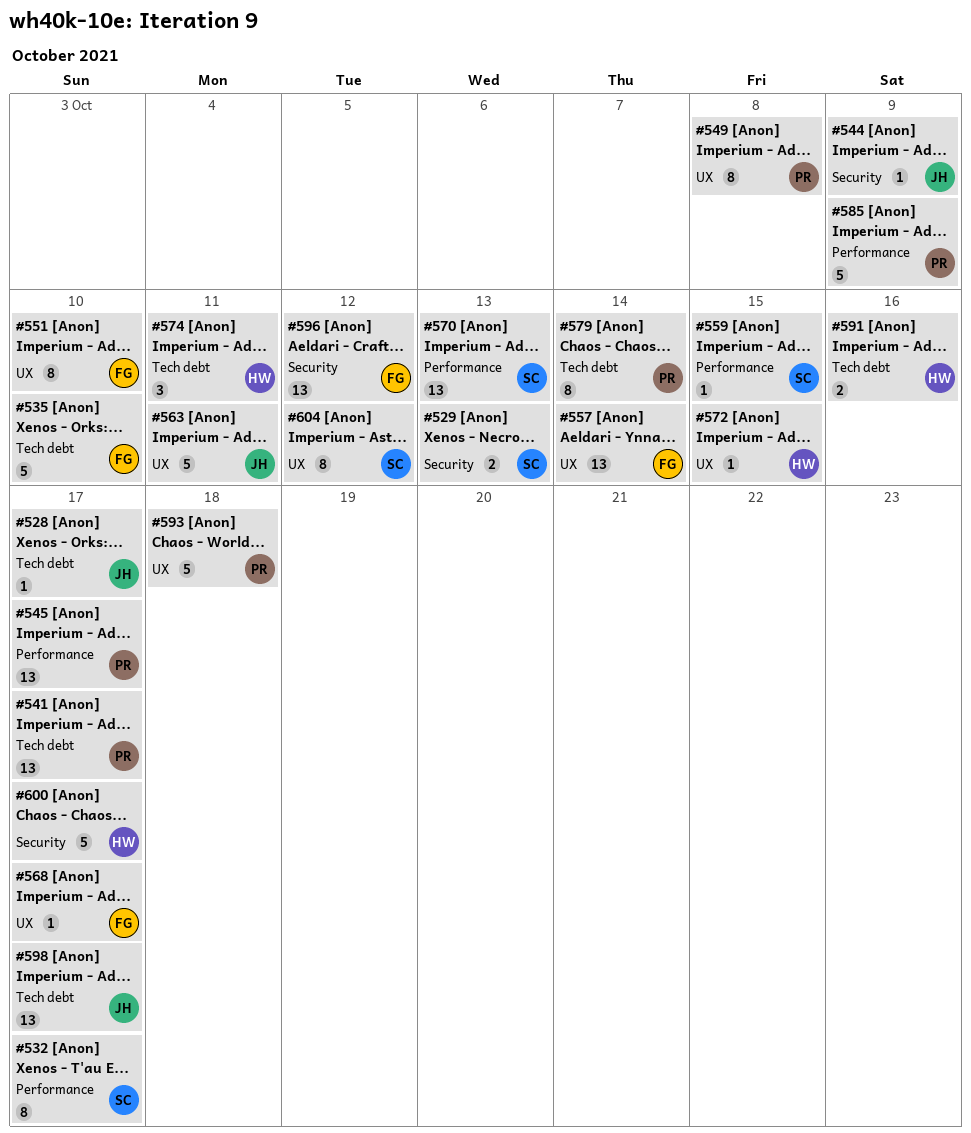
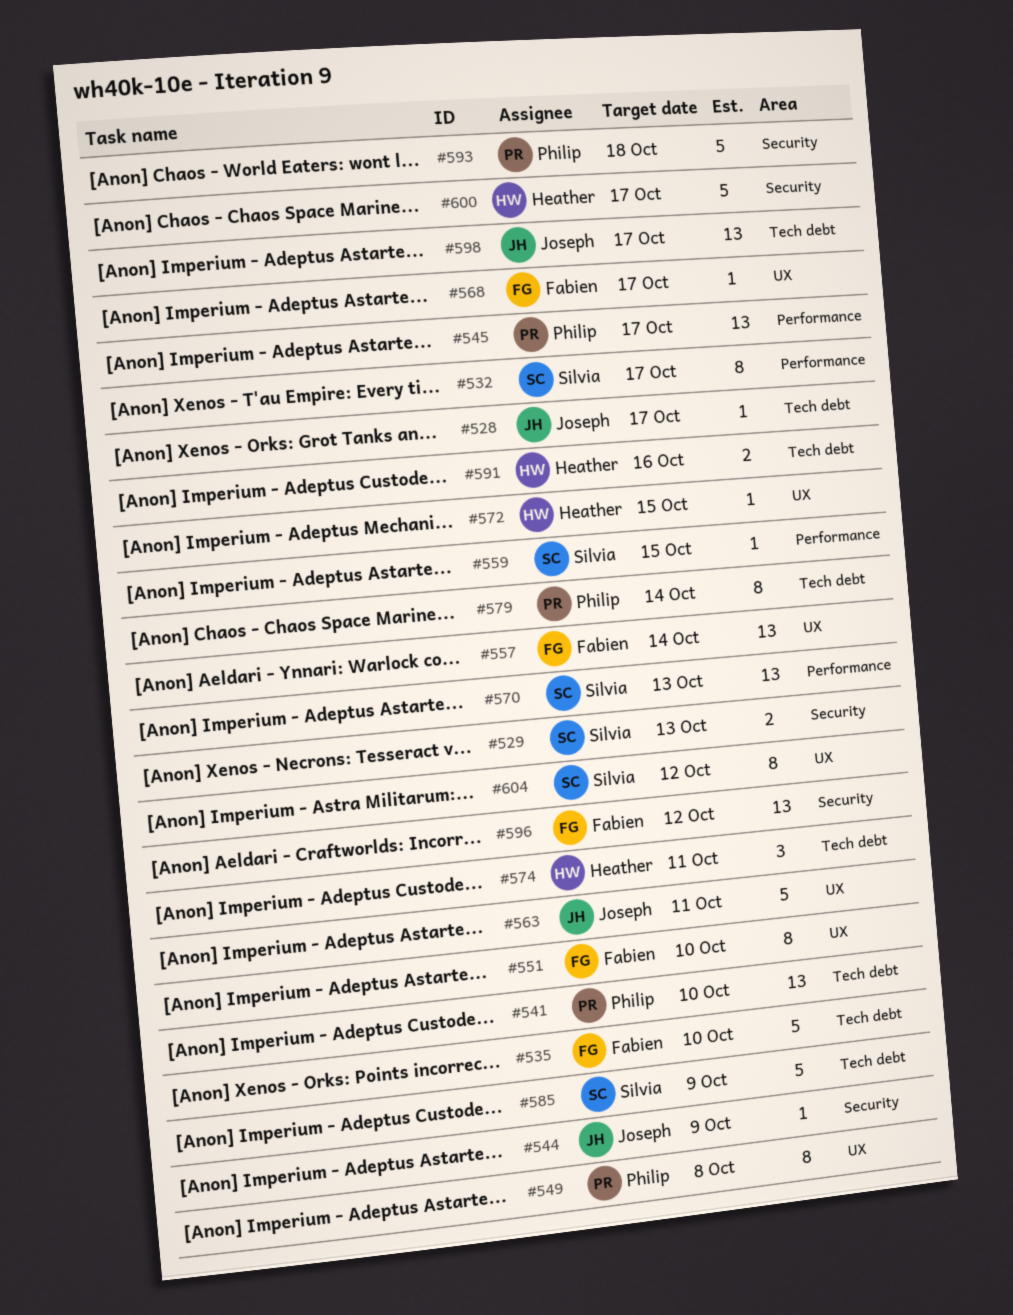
#541, due: Oct 17 -> Oct 10
#585, owner: Philip -> Silvia
#585, label: Performance -> Tech debt
#593, label: UX -> Security

